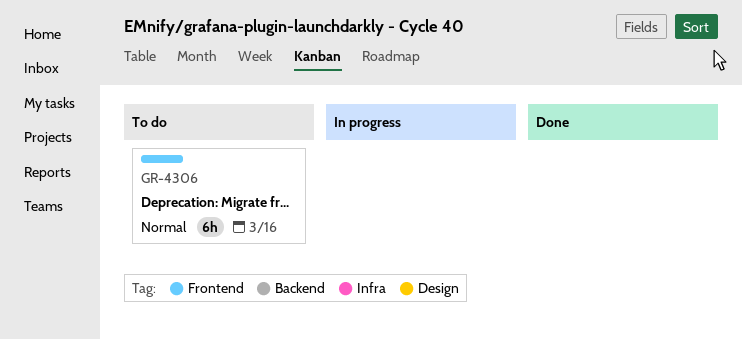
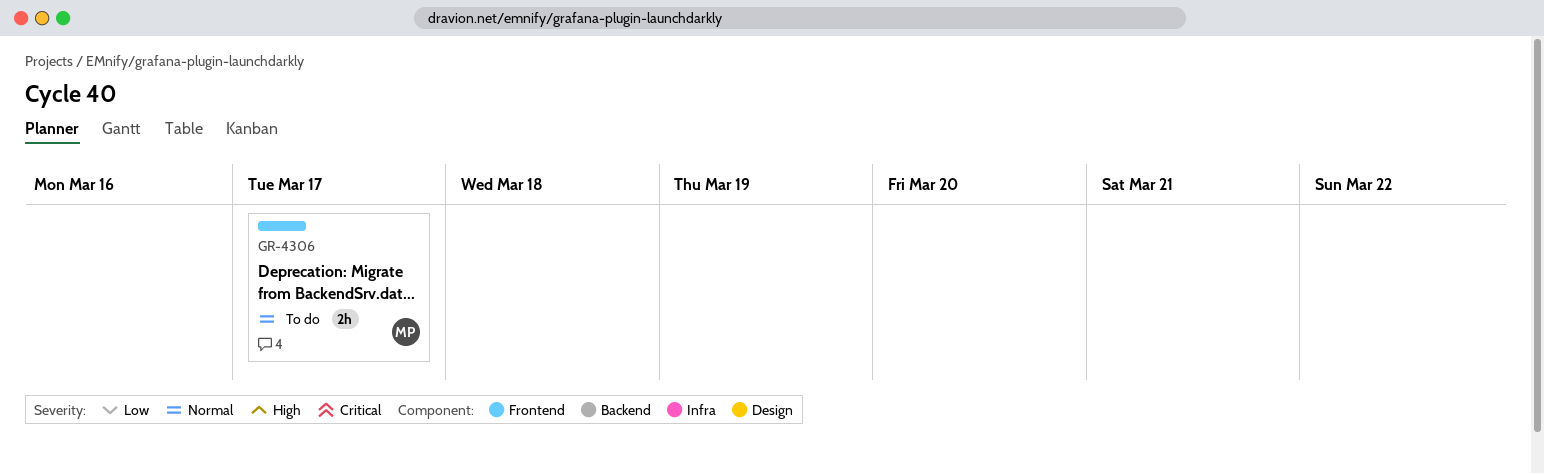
GR-4306, estimate: 6h -> 2h
GR-4306, due: Mar 16 -> Mar 17

